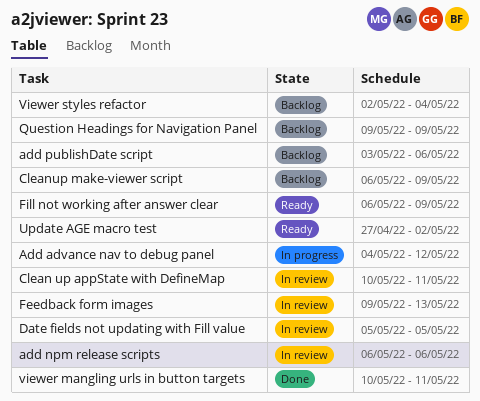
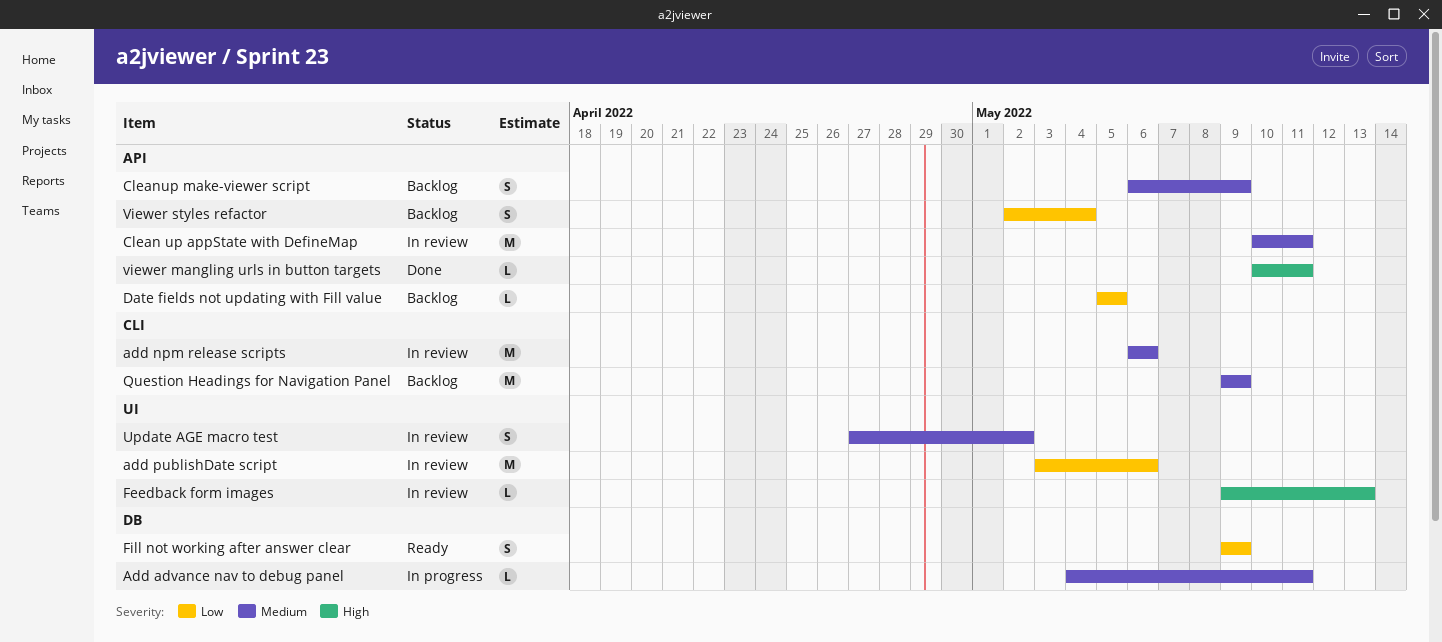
Add advance nav to debug panel, due: May 12 -> May 11
add publishDate script, status: Backlog -> In review
Date fields not updating with Fill value, status: In review -> Backlog
Fill not working after answer clear, start: May 6 -> May 9
Update AGE macro test, status: Ready -> In review

